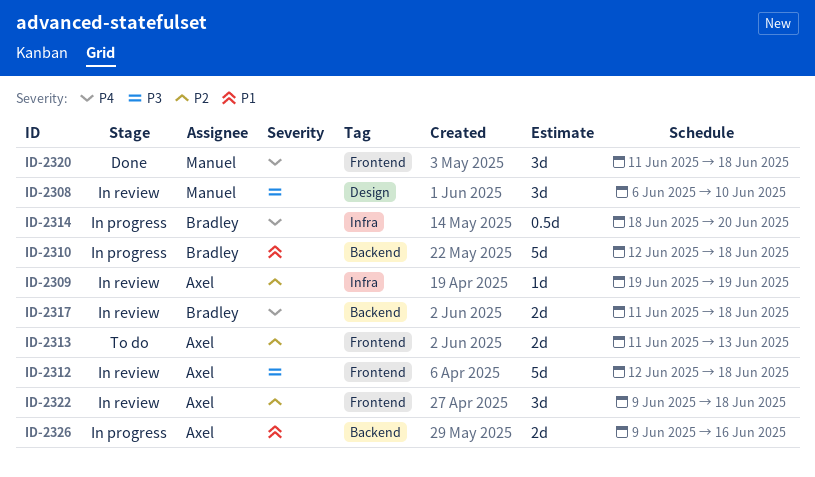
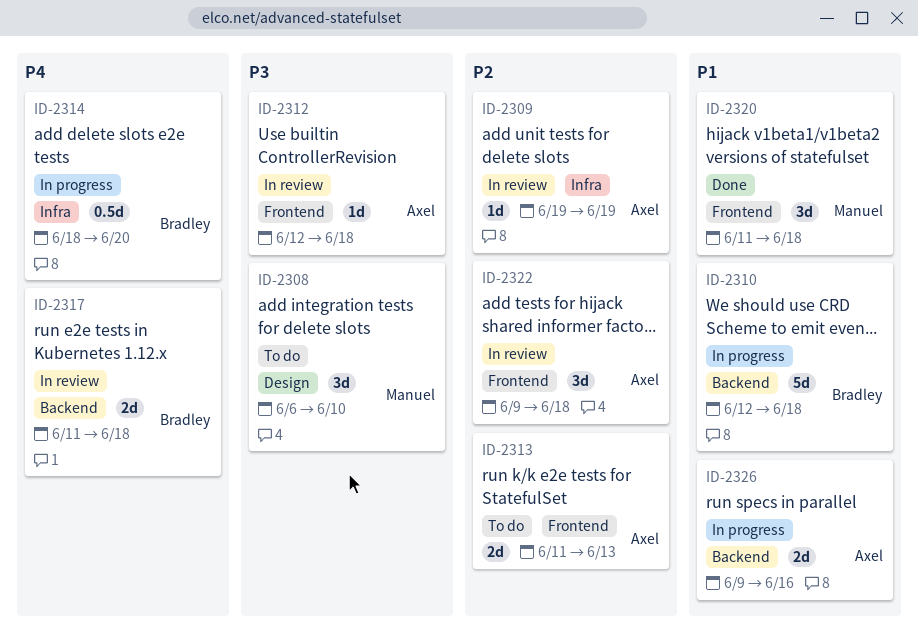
ID-2308, status: In review -> To do
ID-2312, estimate: 5d -> 1d
ID-2320, priority: P4 -> P1

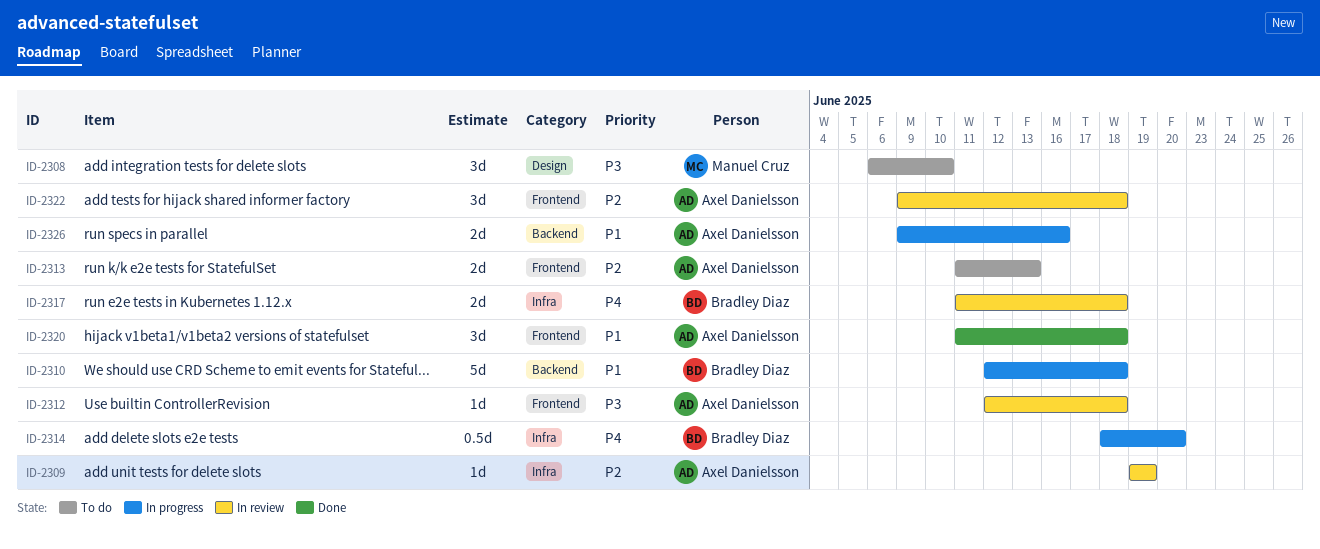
ID-2317, label: Backend -> Infra
ID-2320, owner: Manuel Cruz -> Axel Danielsson

